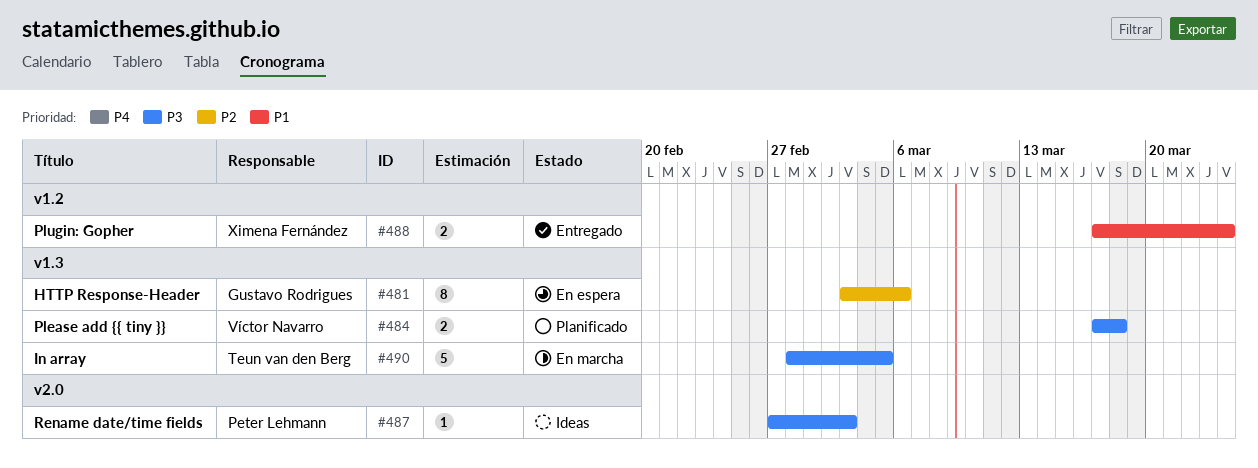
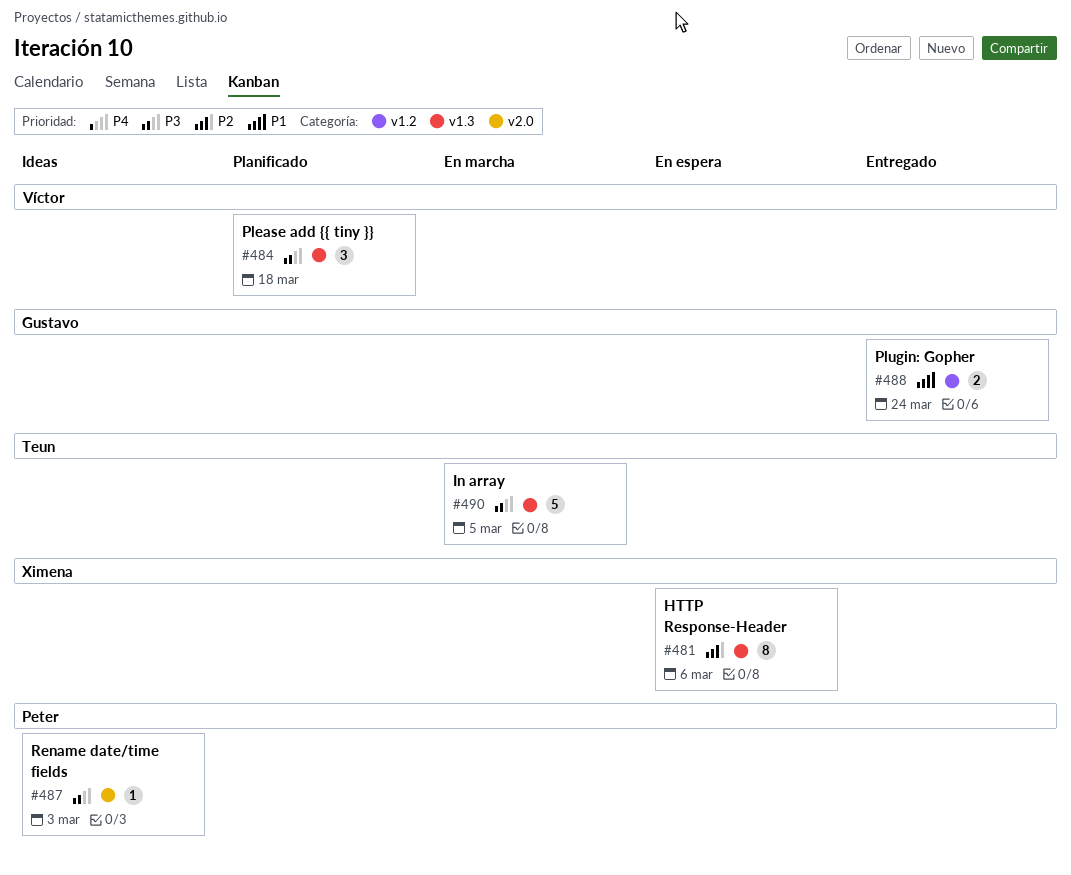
#481, owner: Gustavo Rodrigues -> Ximena Fernández
#484, estimate: 2 -> 3
#488, owner: Ximena Fernández -> Gustavo Rodrigues

